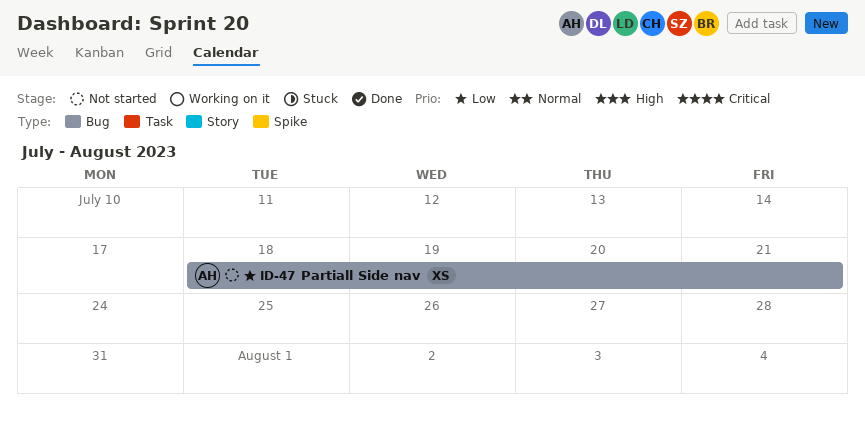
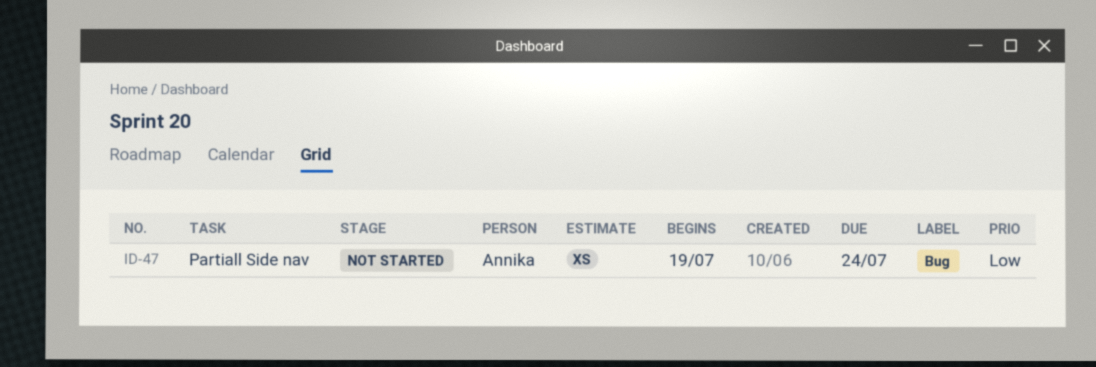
ID-47, start: Jul 18 -> Jul 19
ID-47, due: Jul 21 -> Jul 24

